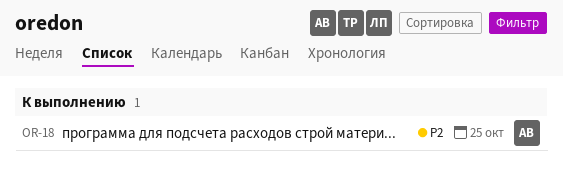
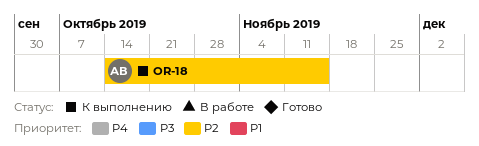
OR-18, due: Oct 25 -> Nov 15

